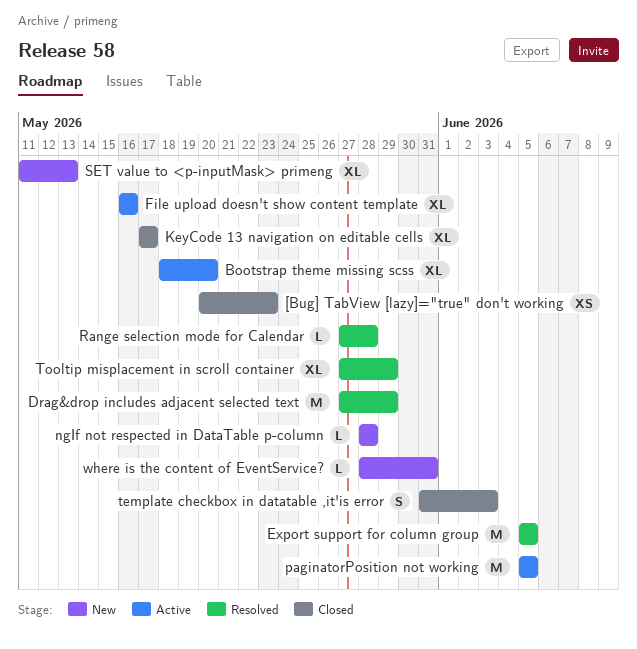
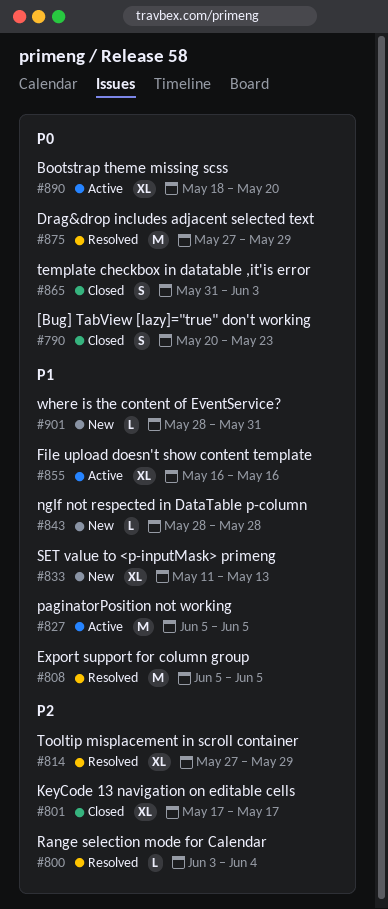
[Bug] TabView [lazy]="true" don't working, estimate: XS -> S
Range selection mode for Calendar, start: May 27 -> Jun 3
Range selection mode for Calendar, due: May 28 -> Jun 4

